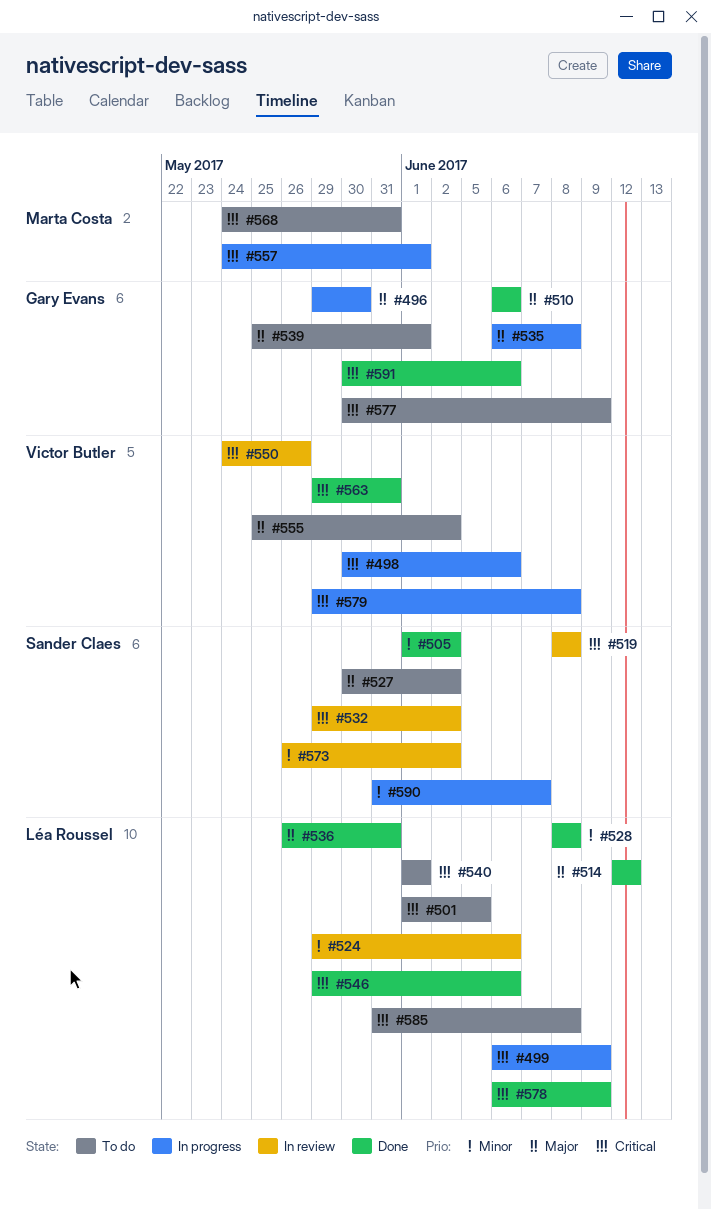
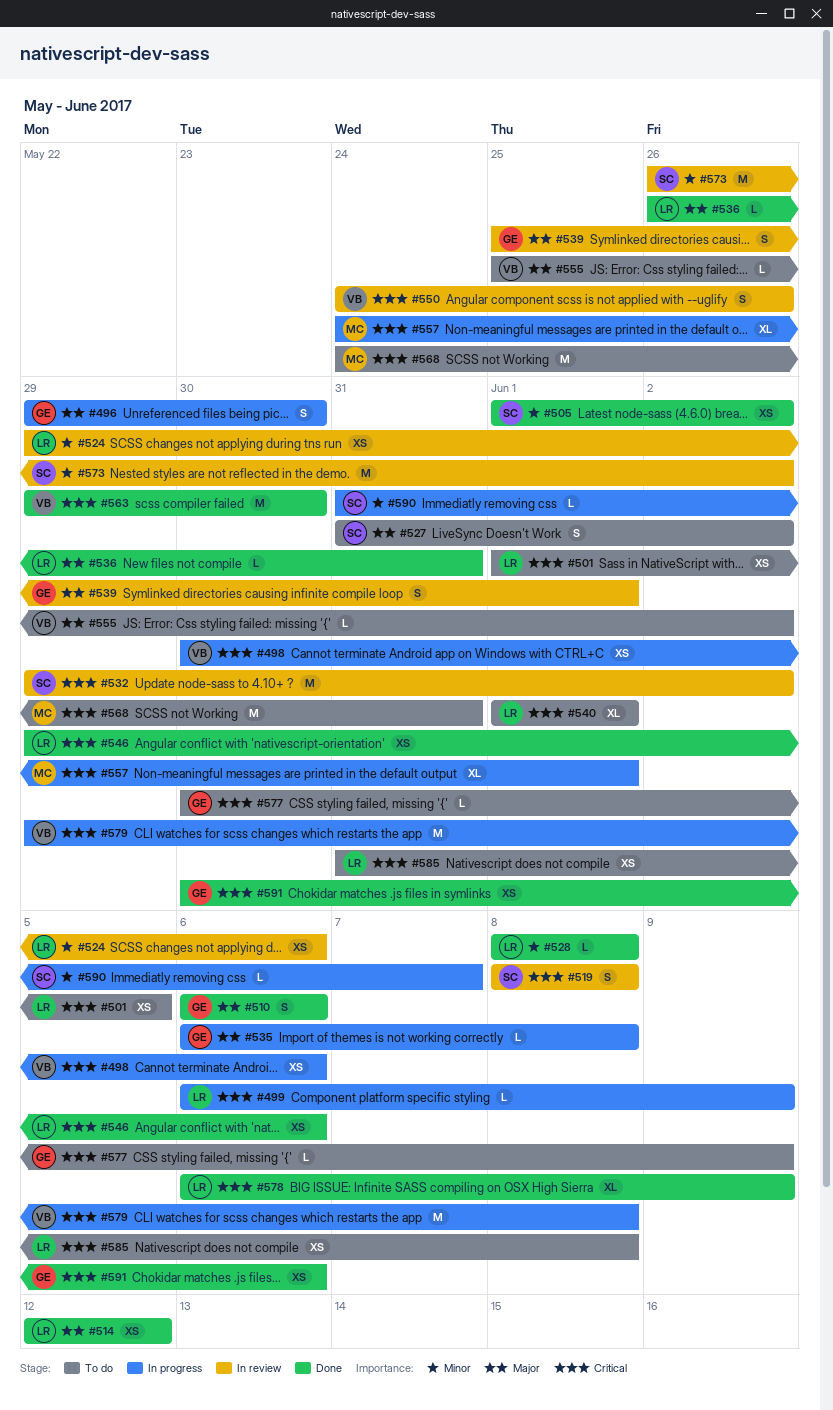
#527, start: May 30 -> May 31
#539, status: To do -> In review
#563, due: May 31 -> May 30

